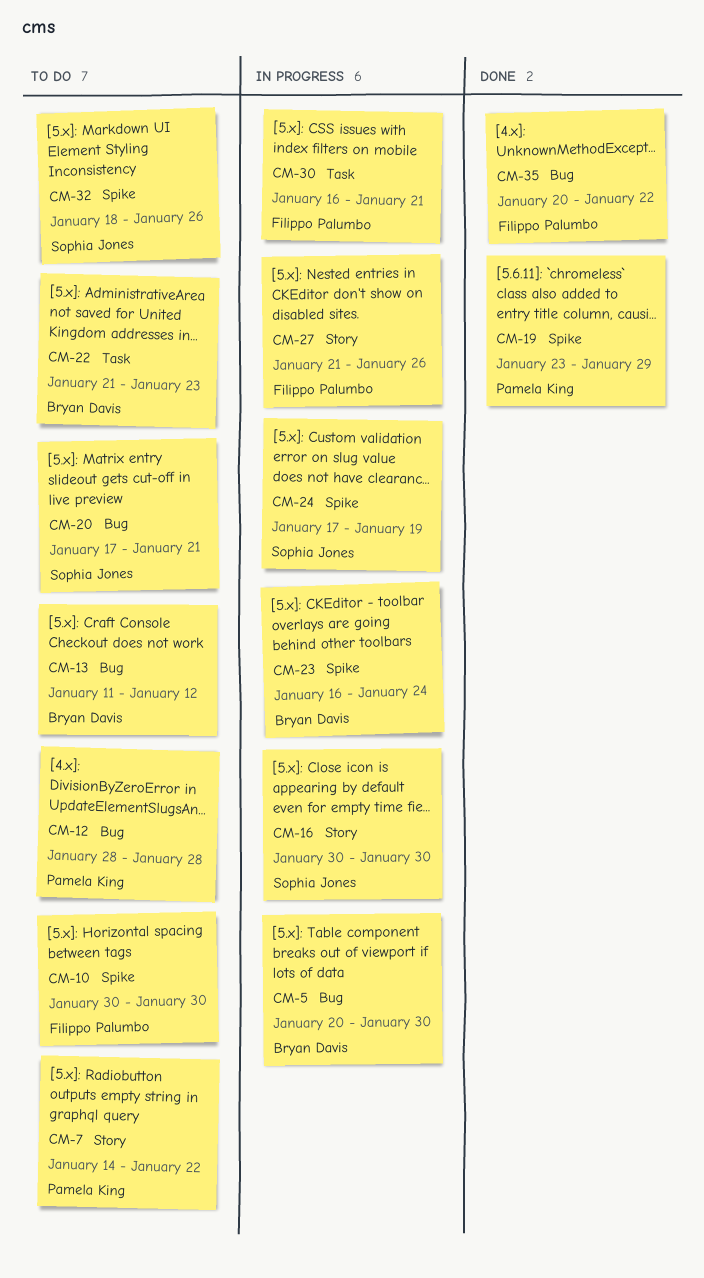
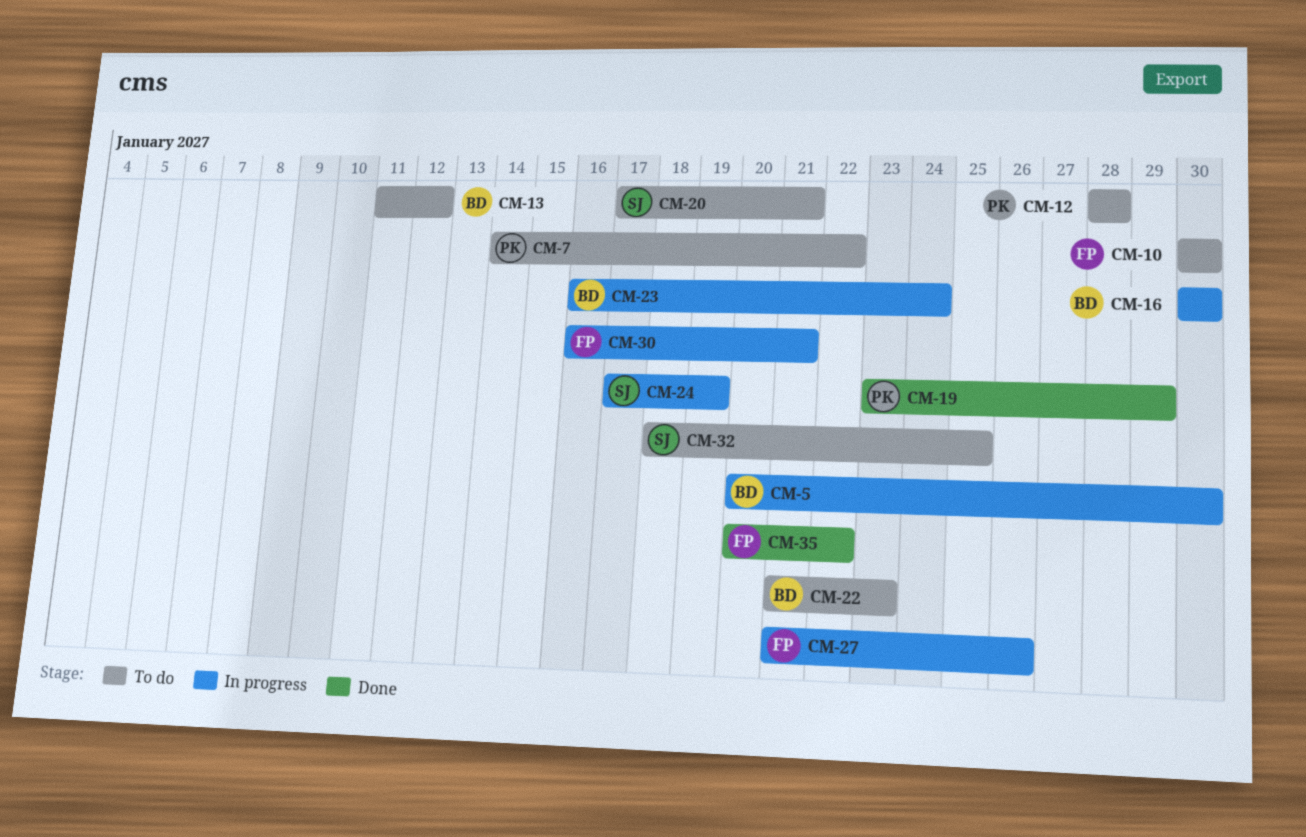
CM-16, owner: Sophia Jones -> Bryan Davis
CM-32, due: Jan 26 -> Jan 25

